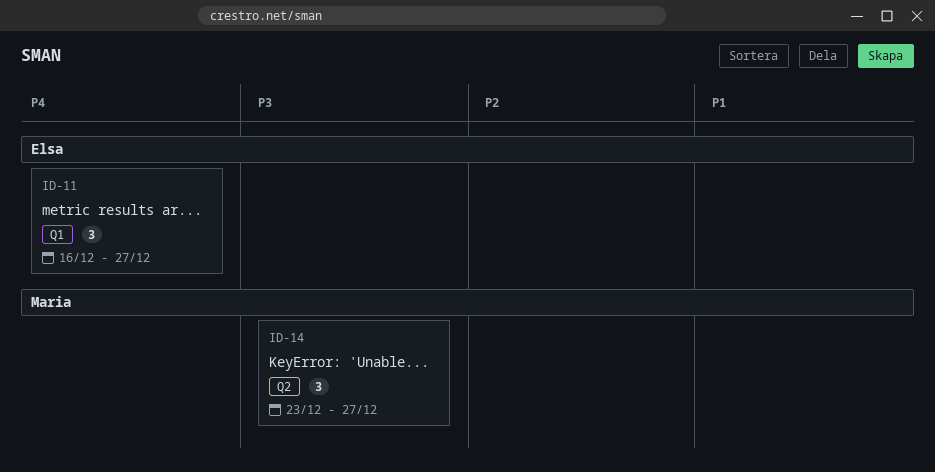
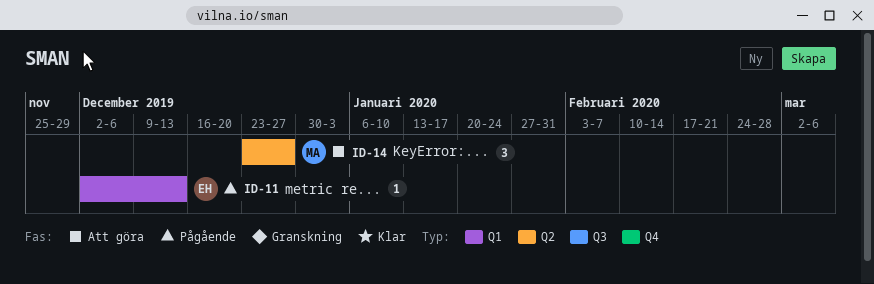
ID-11, estimate: 3 -> 1
ID-11, start: Dec 16 -> Dec 2
ID-11, due: Dec 27 -> Dec 13

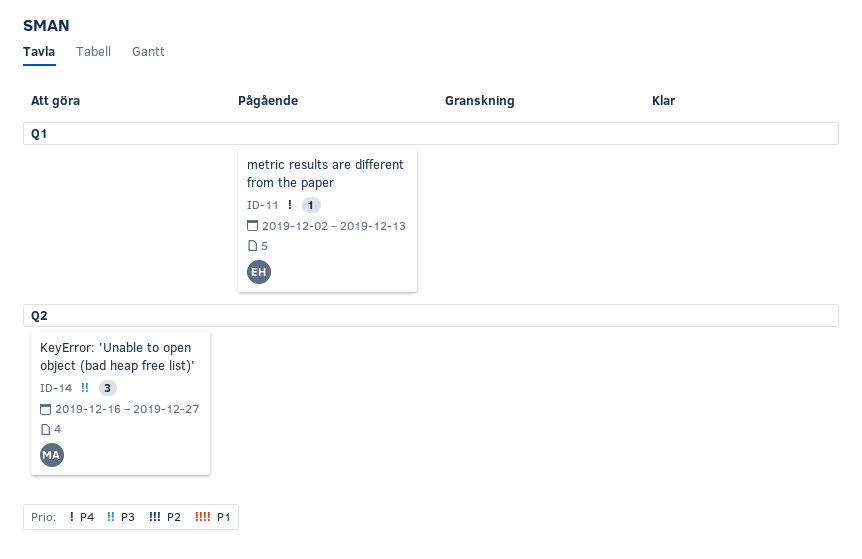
ID-14, start: Dec 23 -> Dec 16

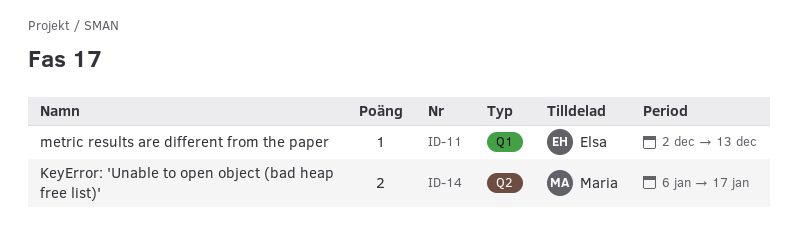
ID-14, estimate: 3 -> 2
ID-14, start: Dec 16 -> Jan 6
ID-14, due: Dec 27 -> Jan 17

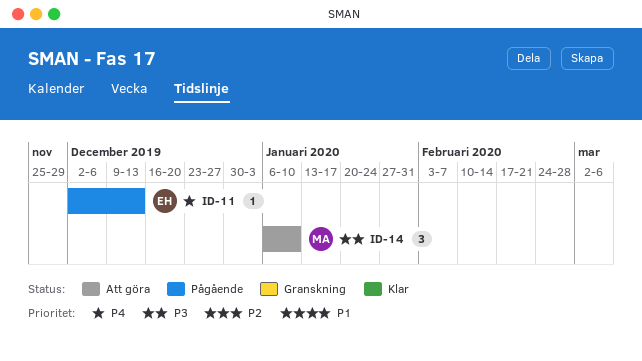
ID-14, estimate: 2 -> 3
ID-14, due: Jan 17 -> Jan 10

